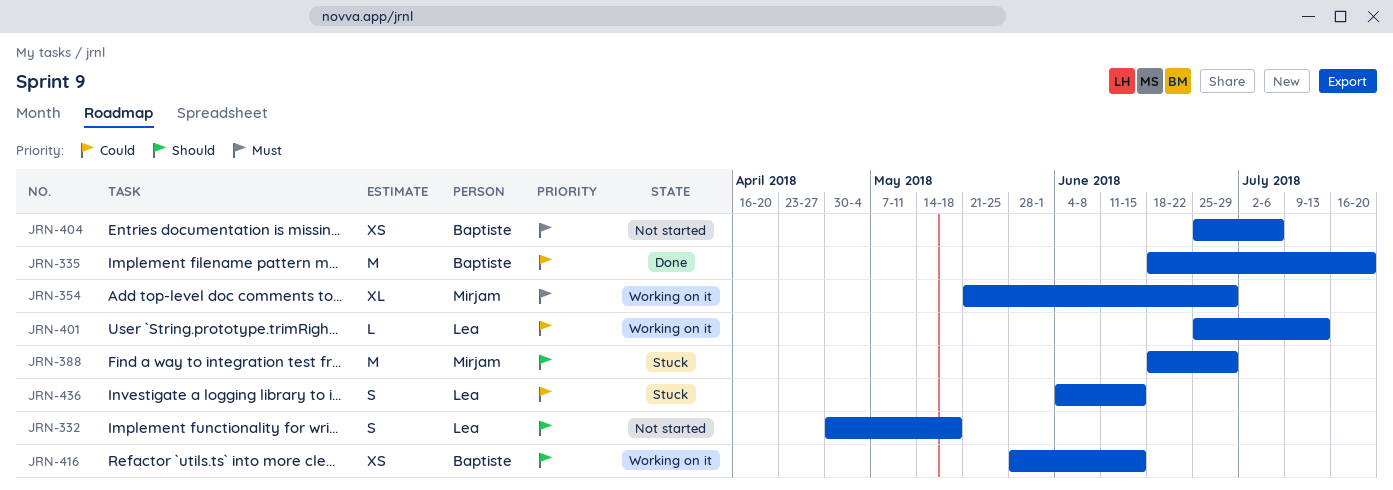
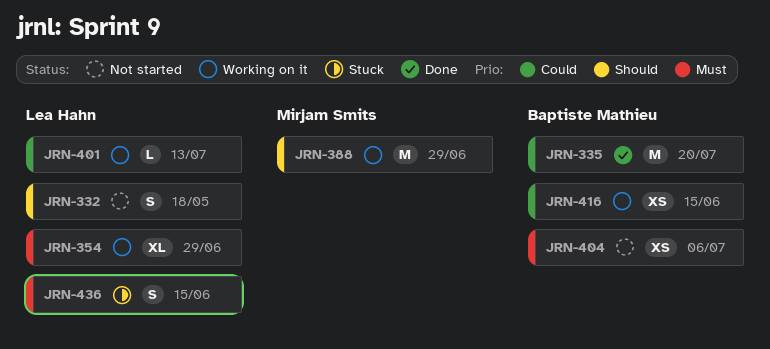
JRN-354, owner: Mirjam Smits -> Lea Hahn
JRN-388, status: Stuck -> Working on it
JRN-416, priority: Should -> Could
JRN-436, priority: Could -> Must

